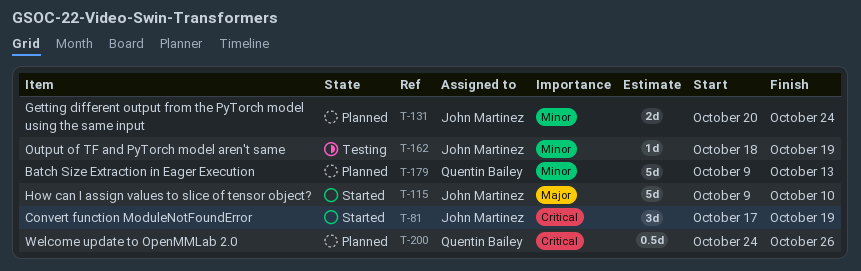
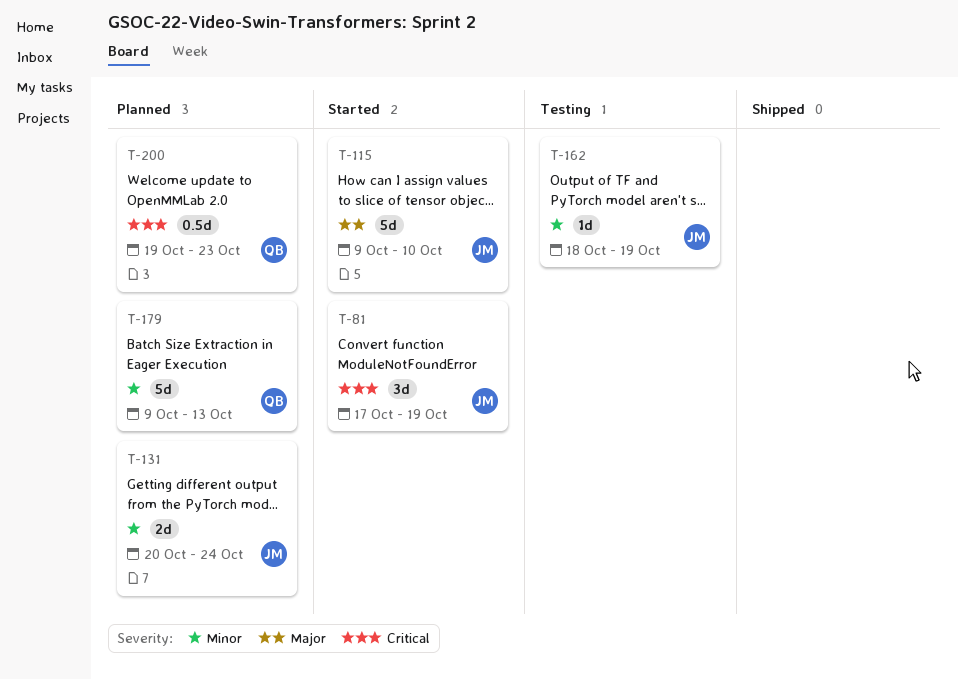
T-200, start: Oct 24 -> Oct 19
T-200, due: Oct 26 -> Oct 23

